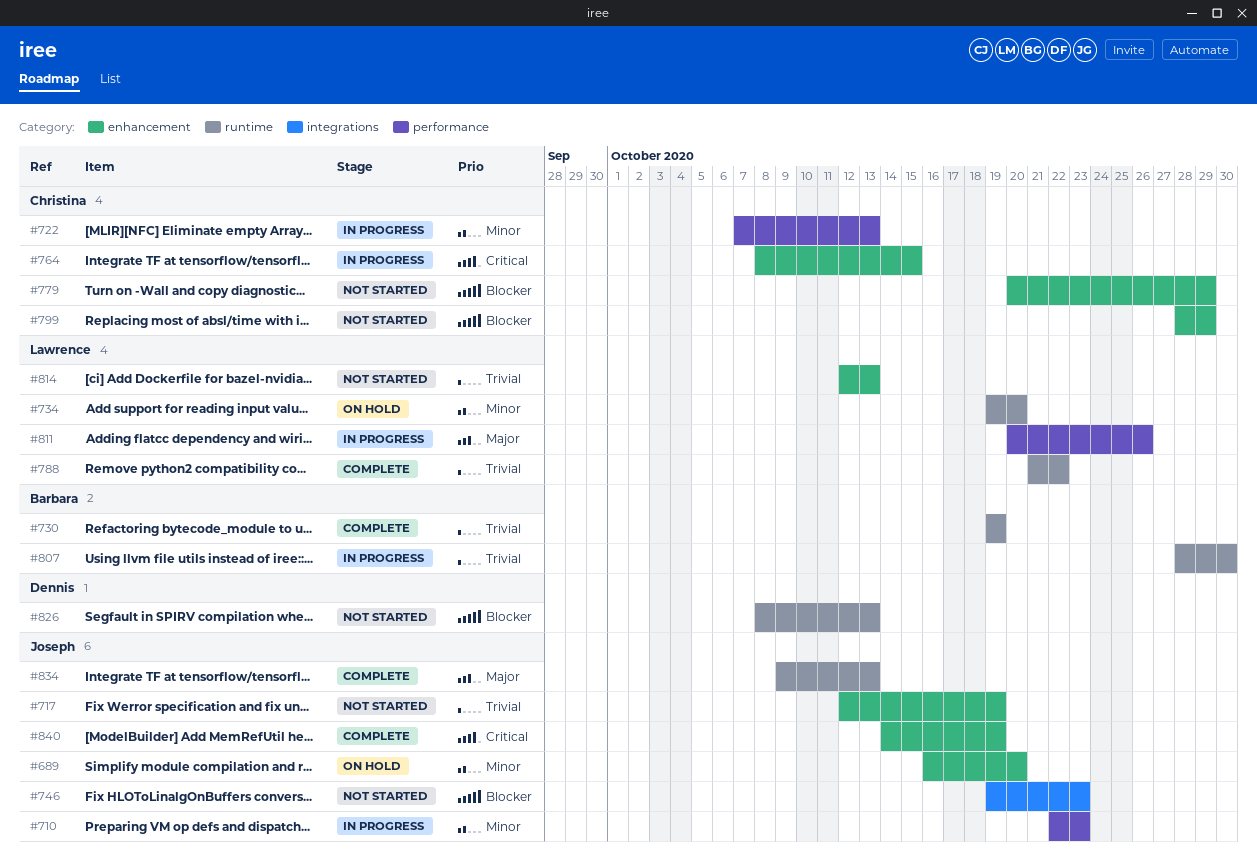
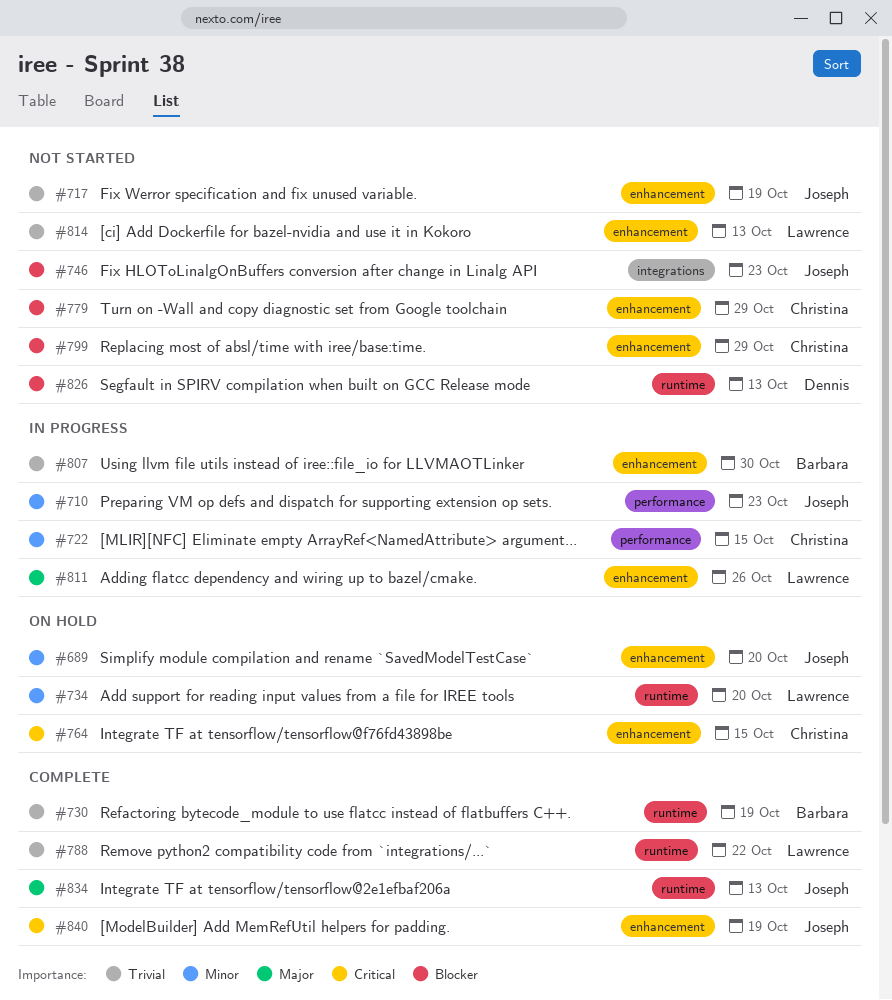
#722, due: Oct 13 -> Oct 15
#764, status: In progress -> On hold
#807, label: runtime -> enhancement
#811, label: performance -> enhancement

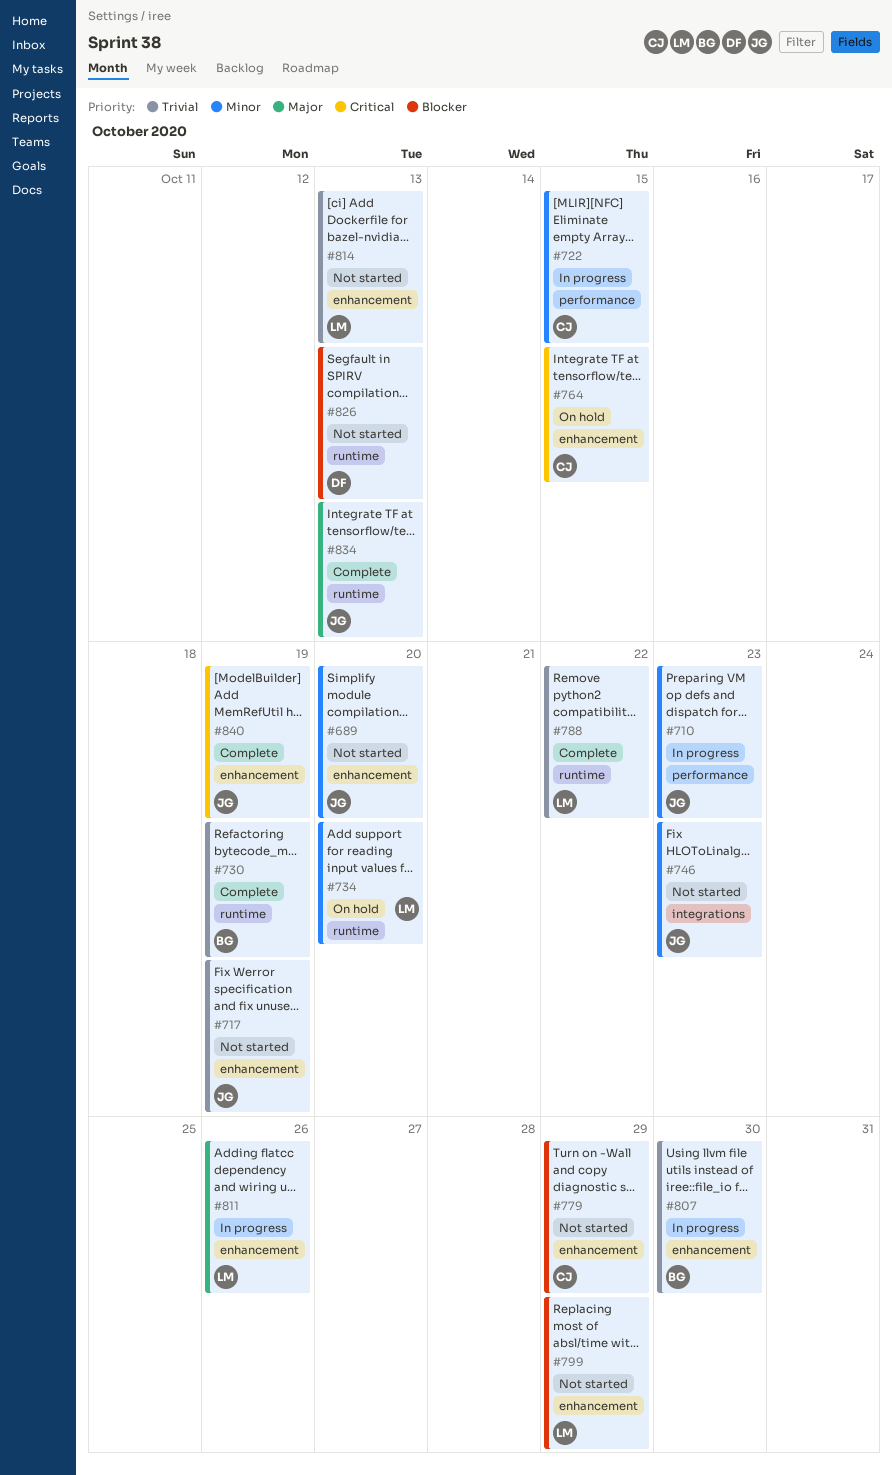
#689, status: On hold -> Not started
#746, priority: Blocker -> Minor
#799, owner: Christina -> Lawrence

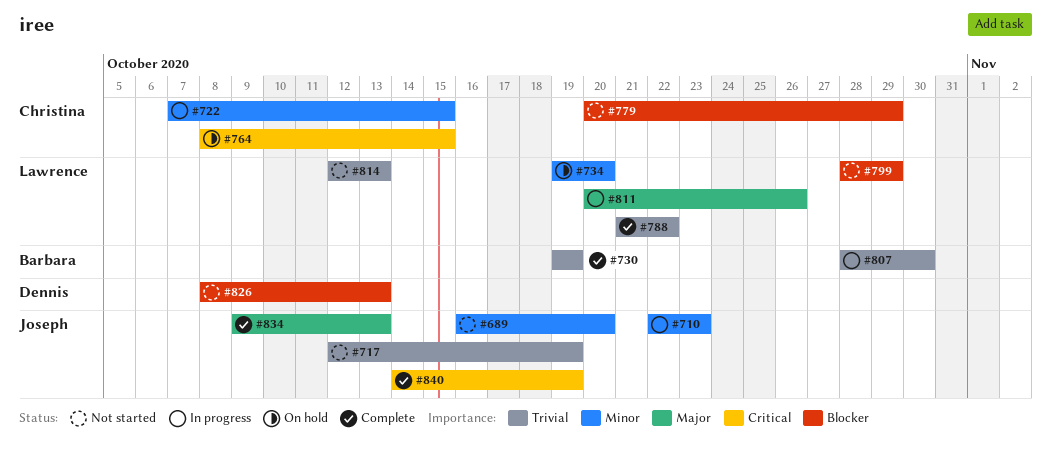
#746: present -> none

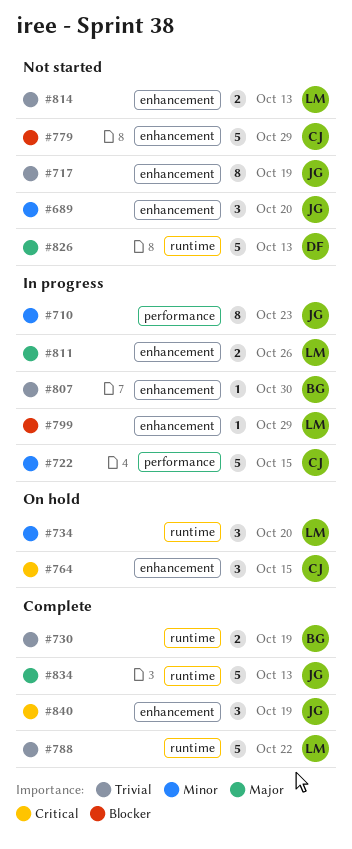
#799, status: Not started -> In progress
#826, priority: Blocker -> Major

